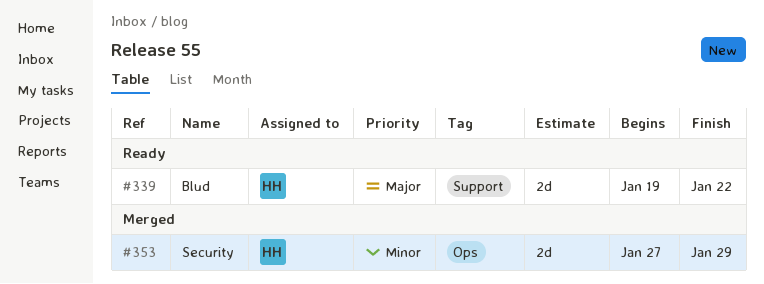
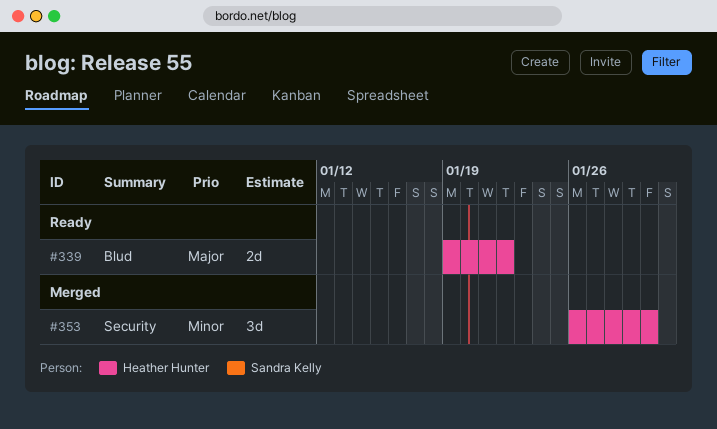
#353, estimate: 2d -> 3d
#353, start: Jan 27 -> Jan 26
#353, due: Jan 29 -> Jan 30

